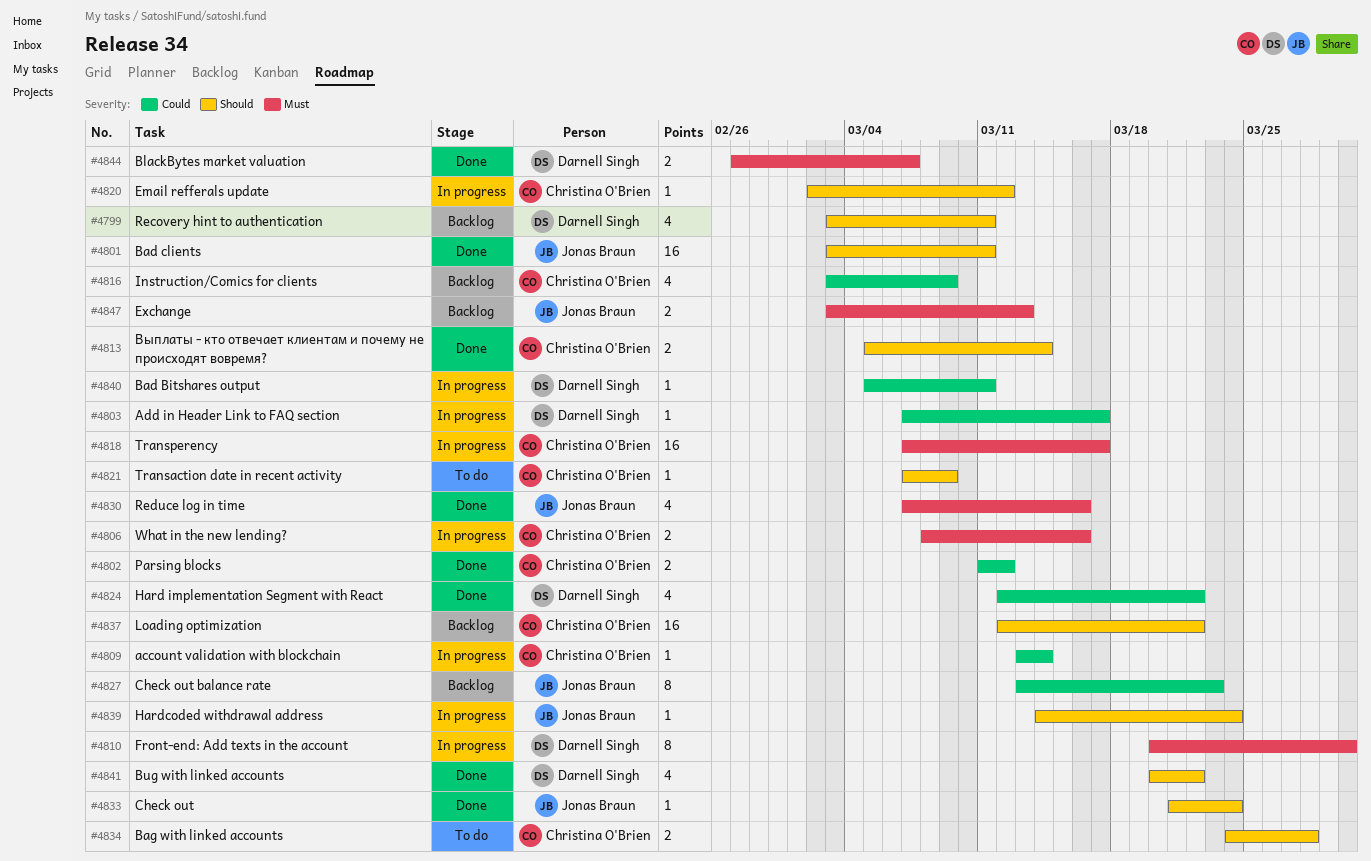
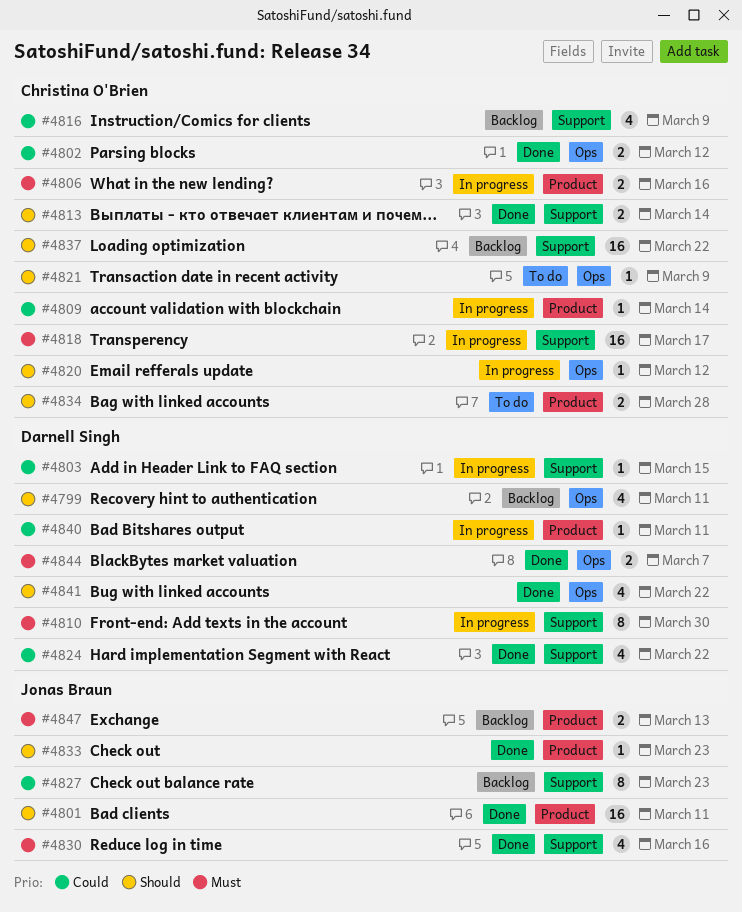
#4803, due: Mar 17 -> Mar 15
#4833, due: Mar 24 -> Mar 23
#4839: present -> none

